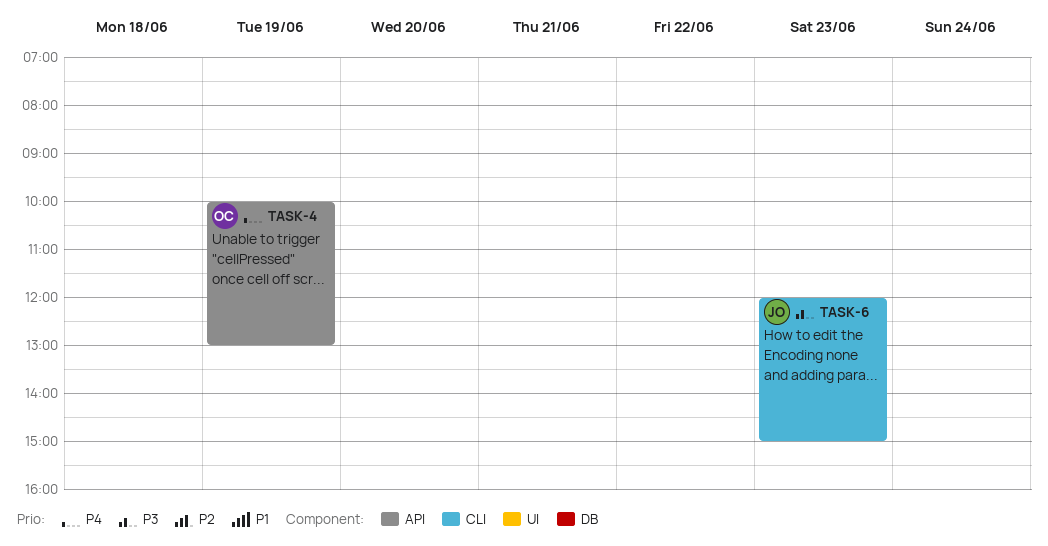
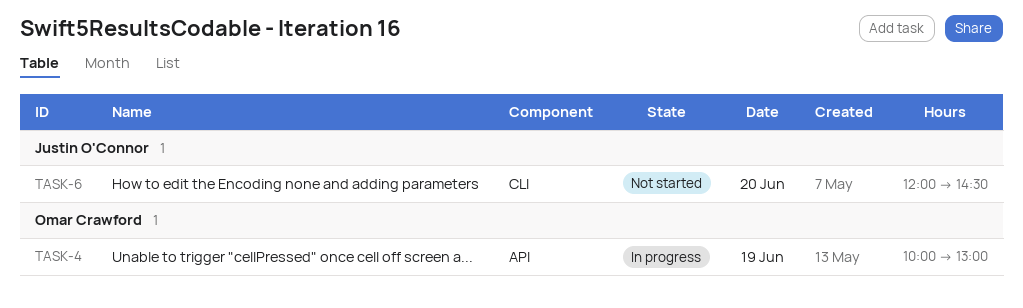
TASK-6, day: Jun 23 -> Jun 20
TASK-6, ends: 15:00 -> 14:30

